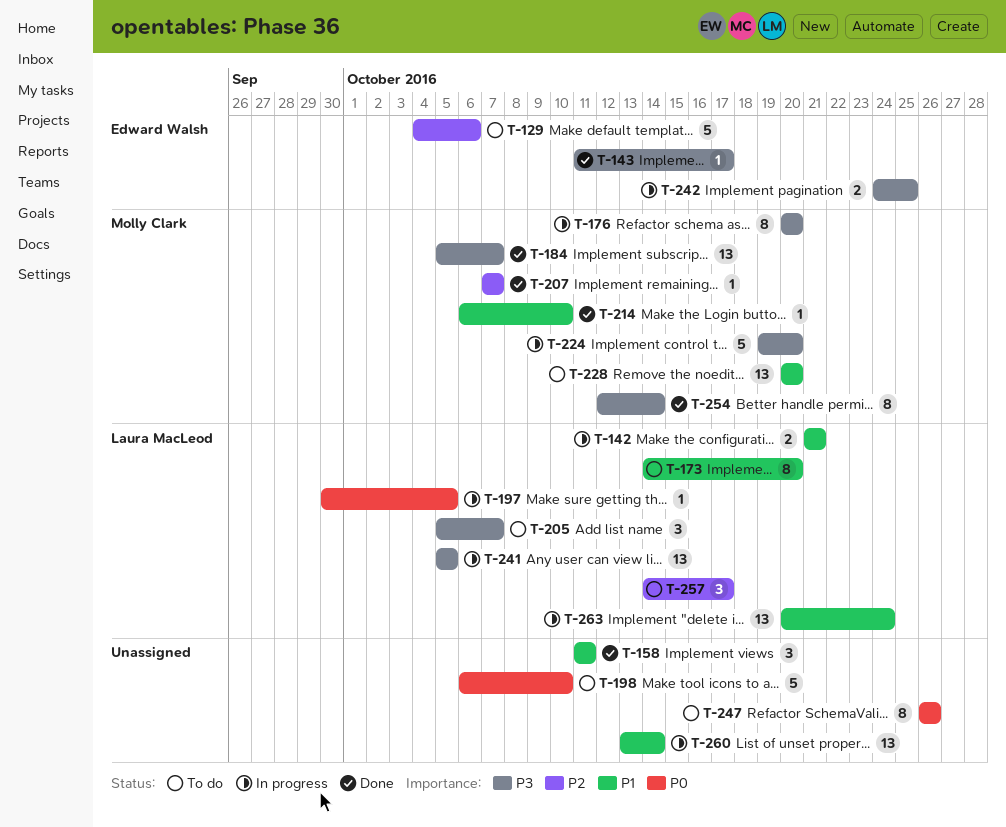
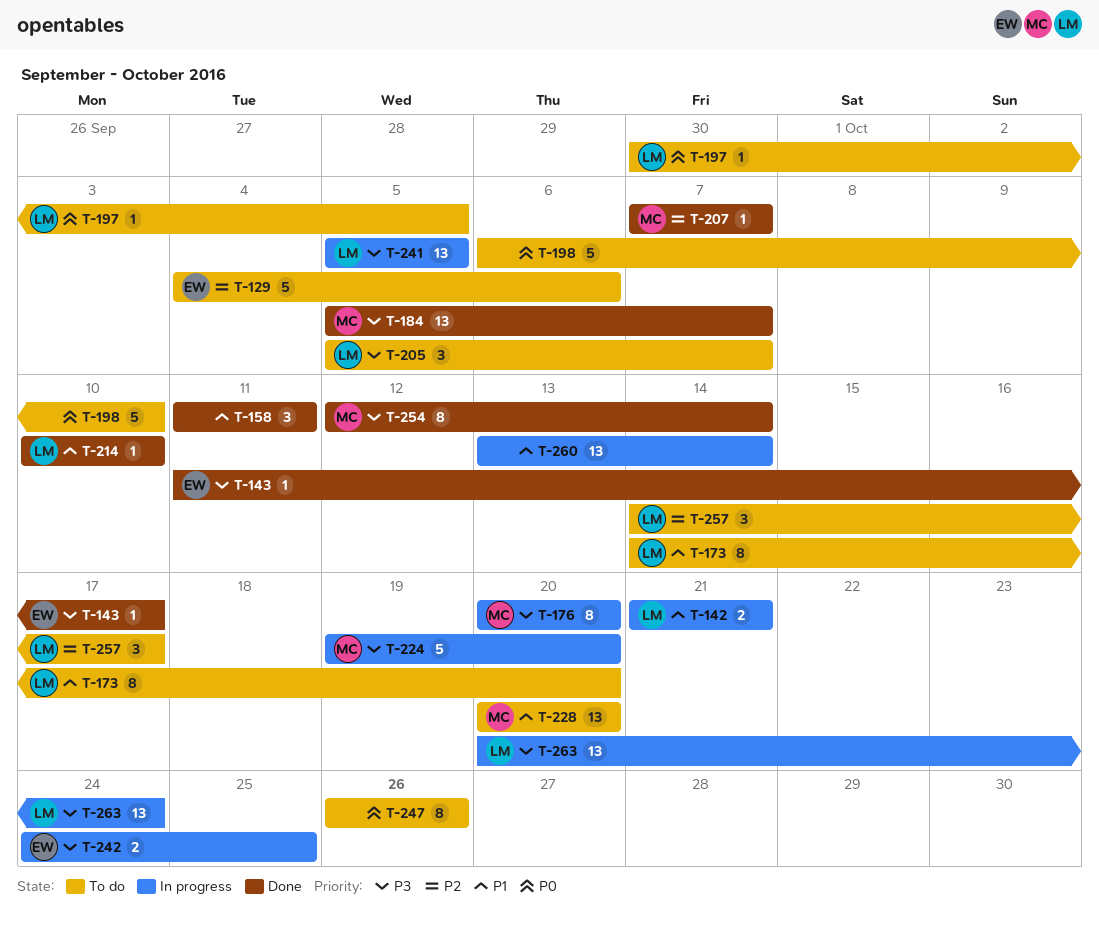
T-197, status: In progress -> To do
T-214, owner: Molly Clark -> Laura MacLeod
T-214, start: Oct 6 -> Oct 10
T-263, priority: P1 -> P3

